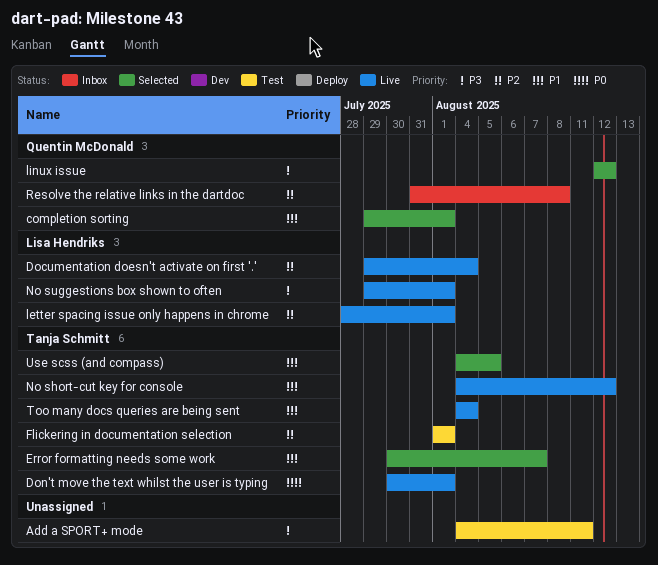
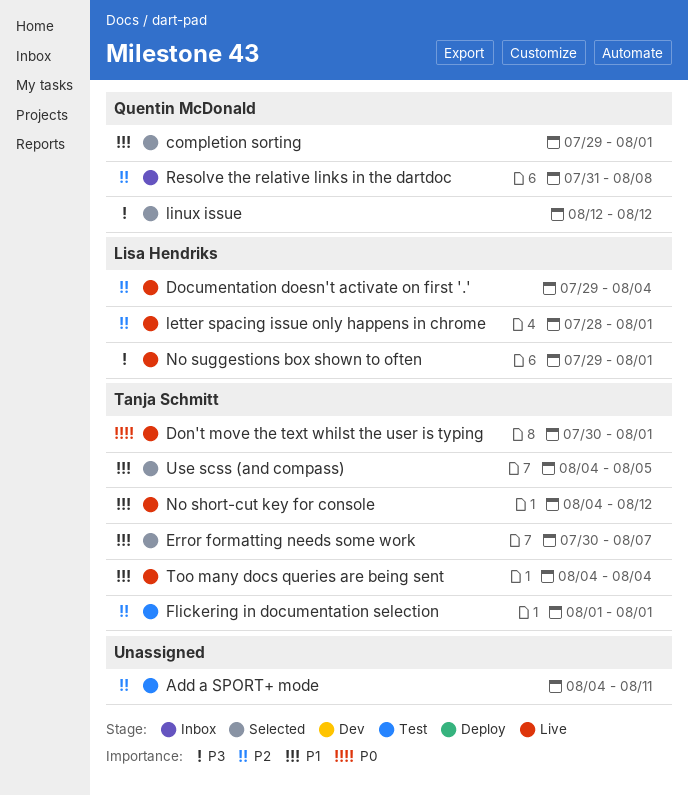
Add a SPORT+ mode, priority: P3 -> P2

